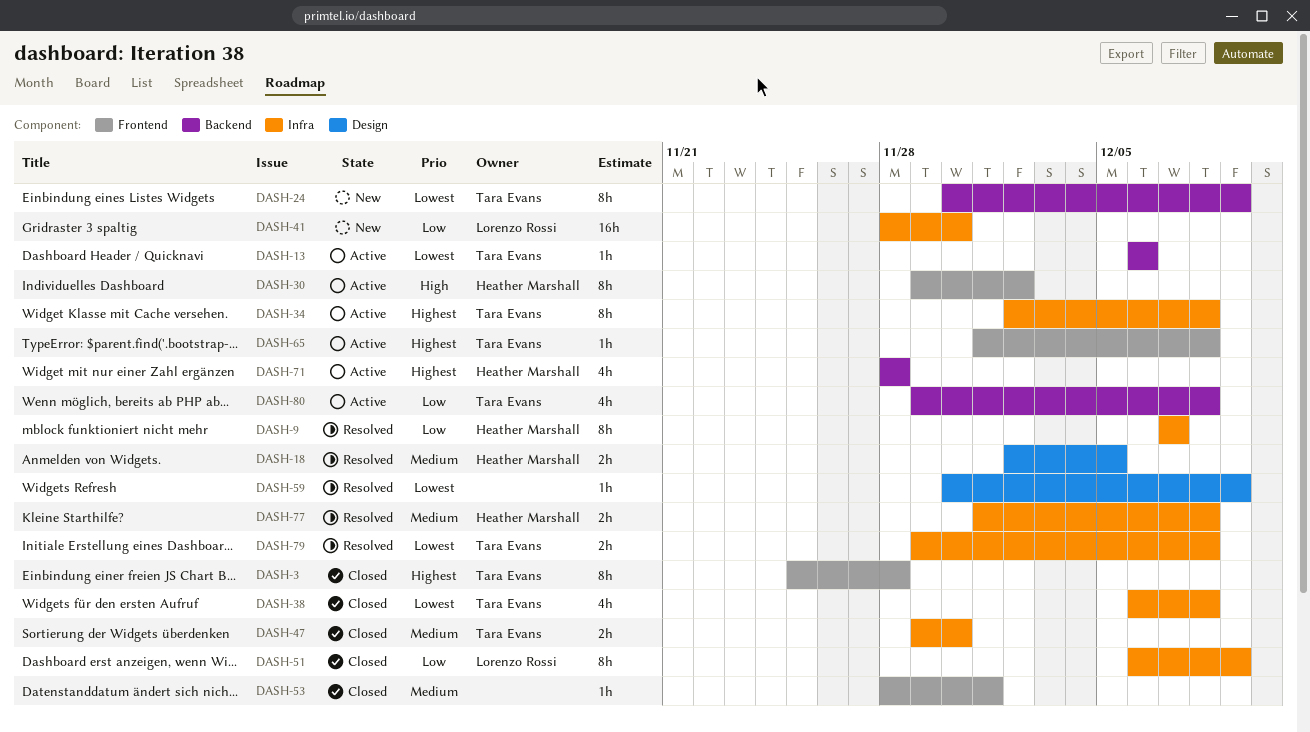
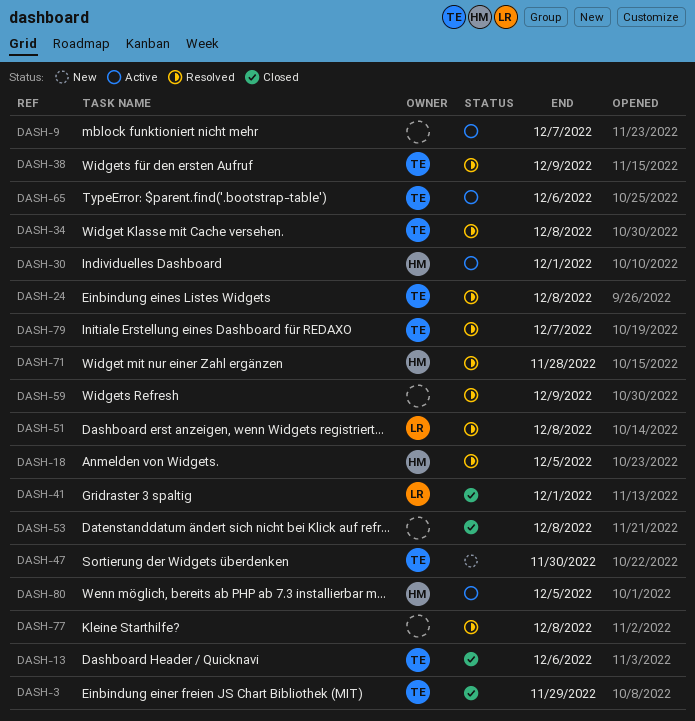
DASH-3, due: Nov 28 -> Nov 29
DASH-9, status: Resolved -> Active
DASH-9, owner: Heather Marshall -> none
DASH-13, status: Active -> Closed
DASH-24, status: New -> Resolved
DASH-24, due: Dec 9 -> Dec 8
DASH-30, due: Dec 2 -> Dec 1
DASH-34, status: Active -> Resolved
DASH-38, status: Closed -> Resolved
DASH-38, due: Dec 8 -> Dec 9
DASH-41, status: New -> Closed
DASH-41, due: Nov 30 -> Dec 1
DASH-47, status: Closed -> New
DASH-51, status: Closed -> Resolved
DASH-51, due: Dec 9 -> Dec 8
DASH-53, due: Dec 1 -> Dec 8
DASH-65, due: Dec 8 -> Dec 6
DASH-71, status: Active -> Resolved
DASH-77, owner: Heather Marshall -> none
DASH-79, due: Dec 8 -> Dec 7
DASH-80, owner: Tara Evans -> Heather Marshall
DASH-80, due: Dec 8 -> Dec 5

